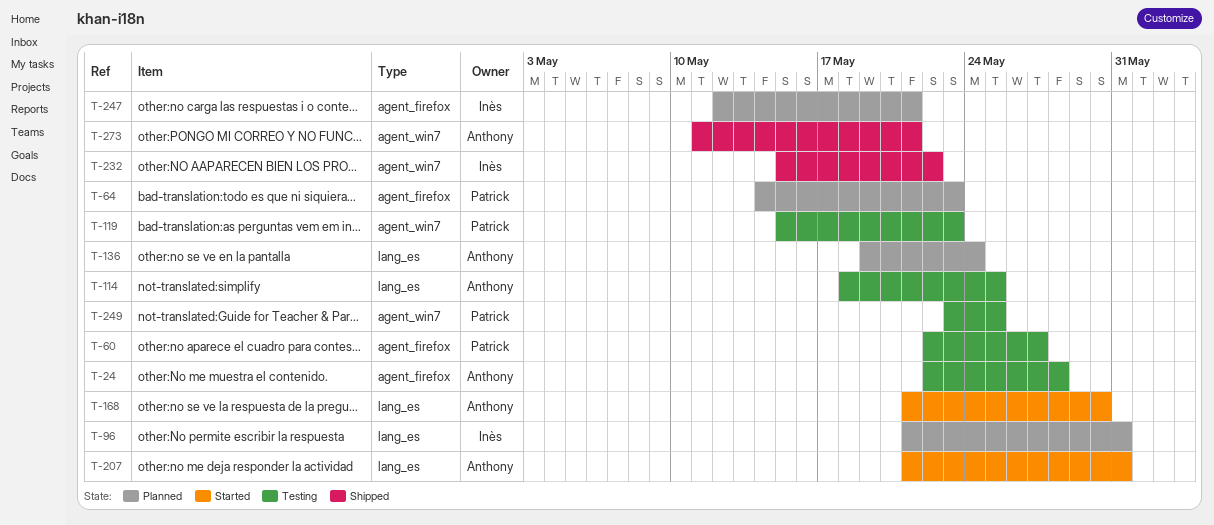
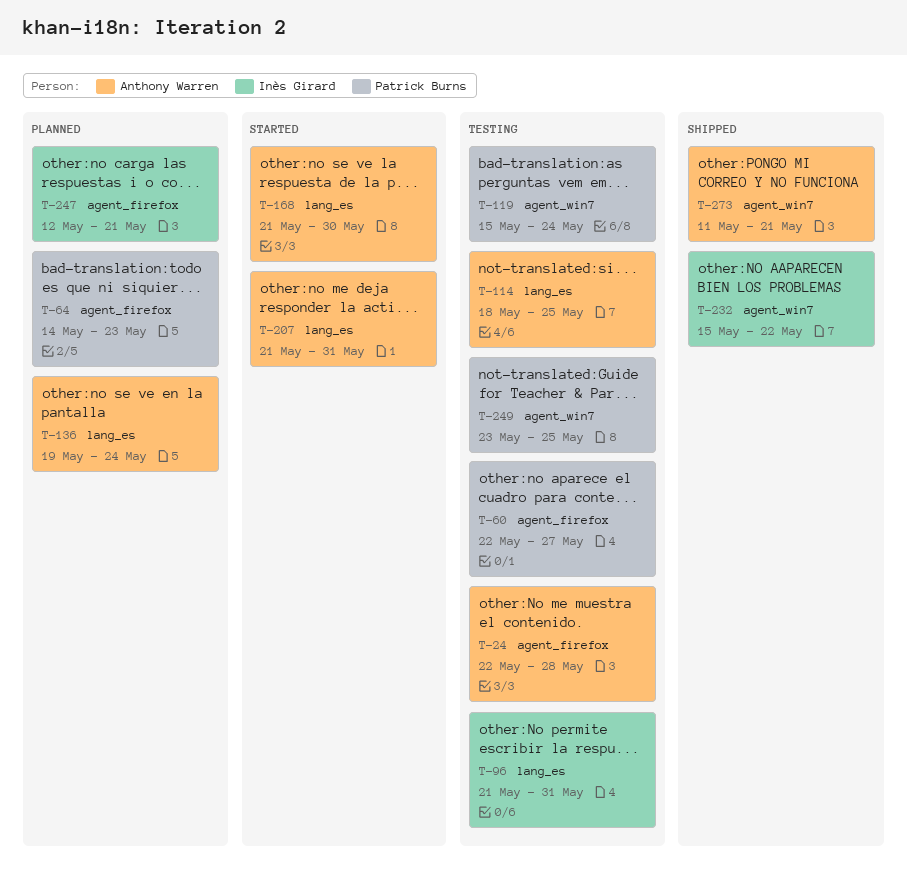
T-96, status: Planned -> Testing
T-119, due: May 23 -> May 24

